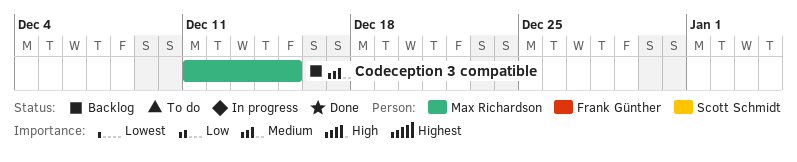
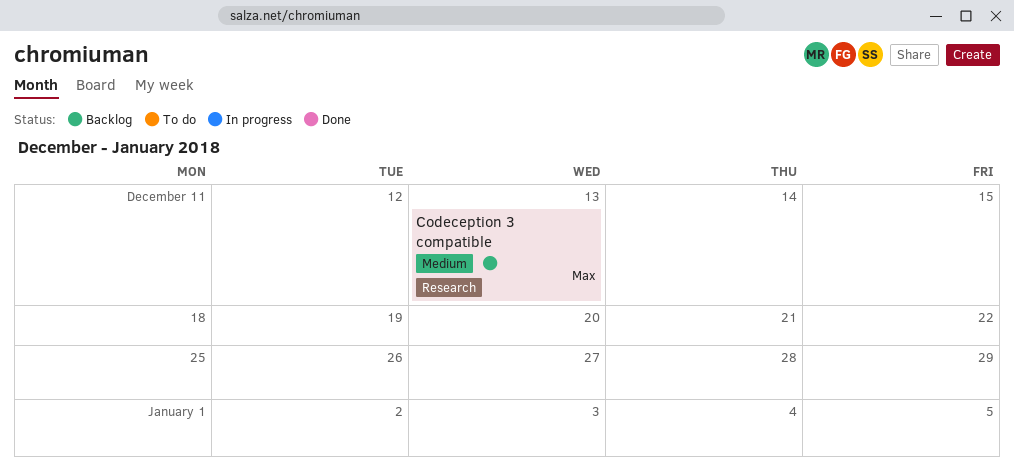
Codeception 3 compatible, due: Dec 15 -> Dec 13

